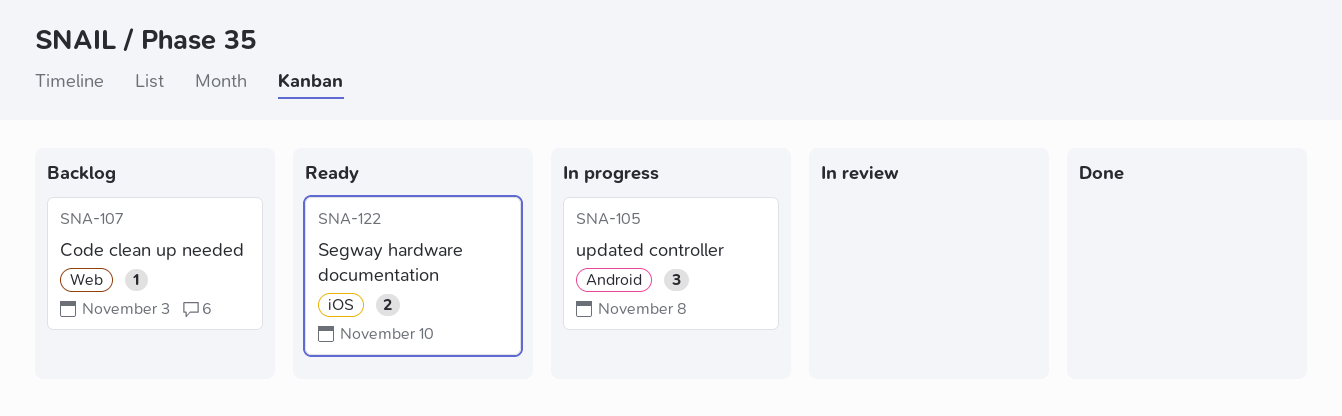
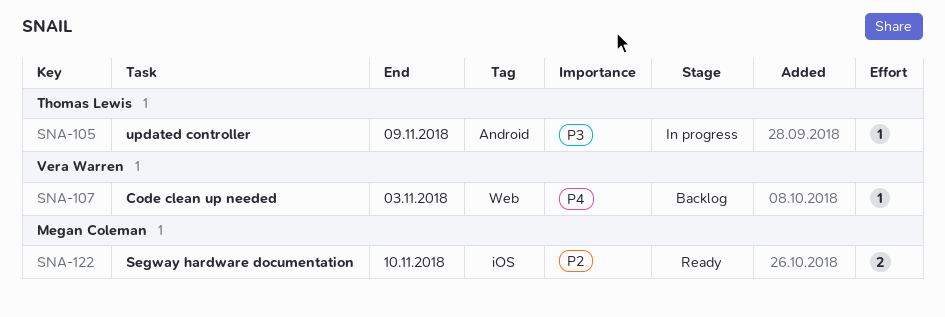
SNA-105, estimate: 3 -> 1
SNA-105, due: Nov 8 -> Nov 9

